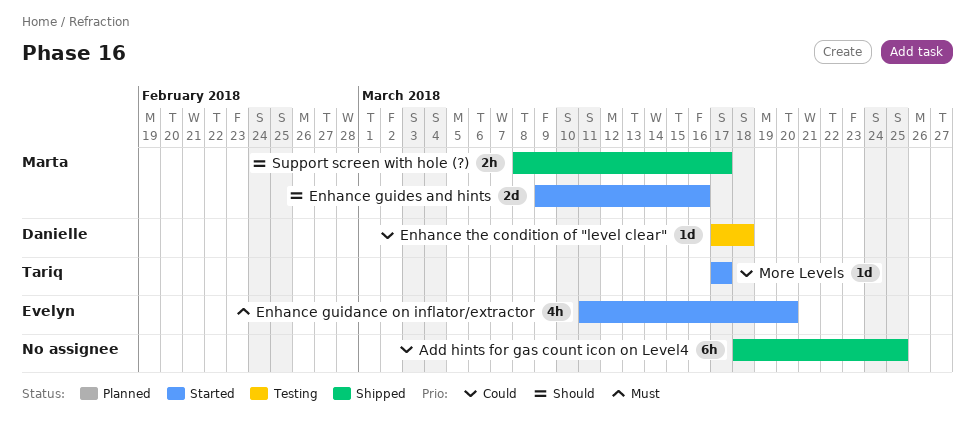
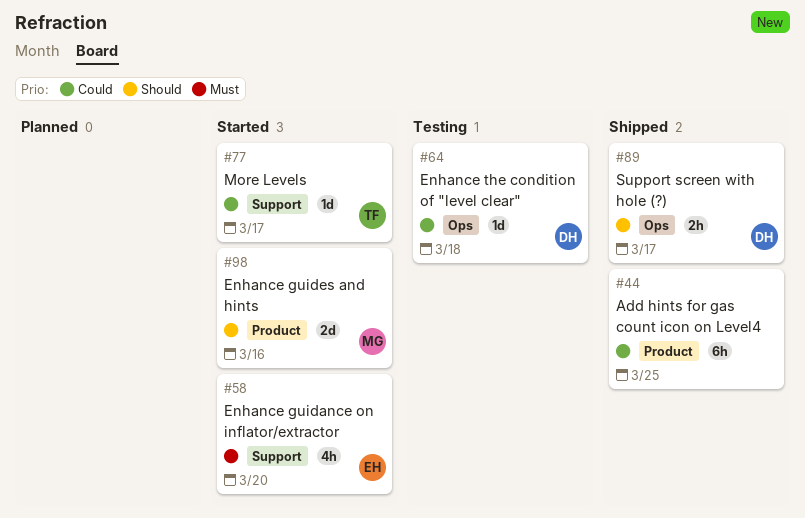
Support screen with hole (?), owner: Marta -> Danielle

